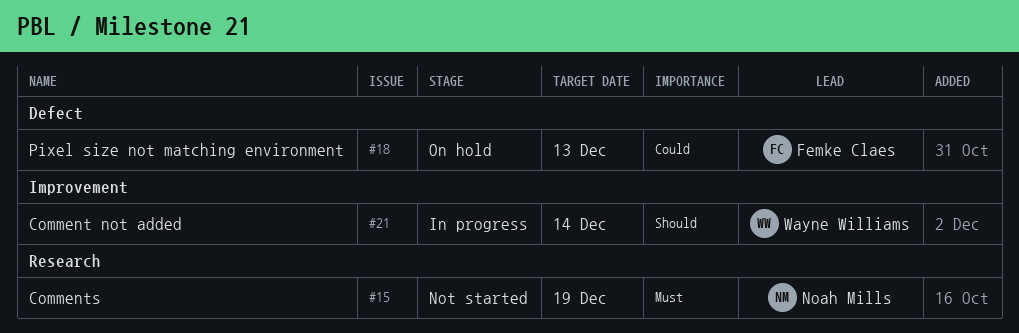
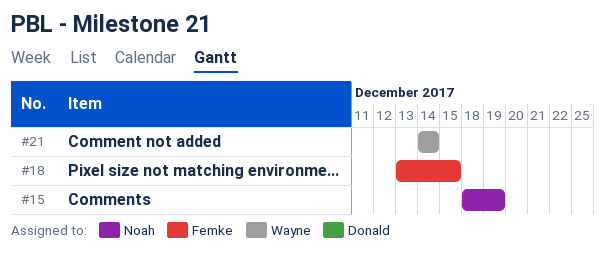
#18, due: Dec 13 -> Dec 15

